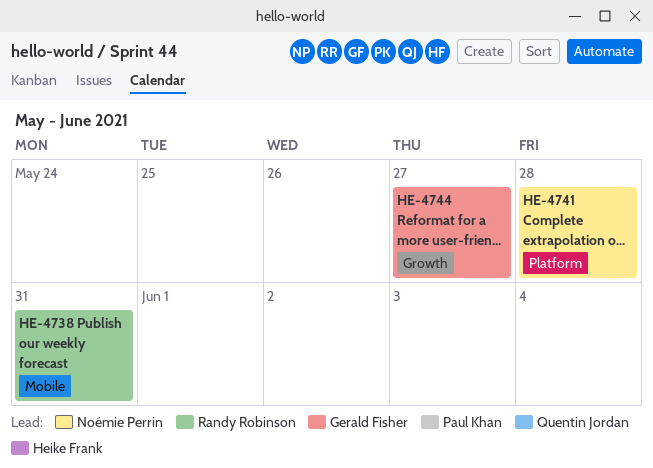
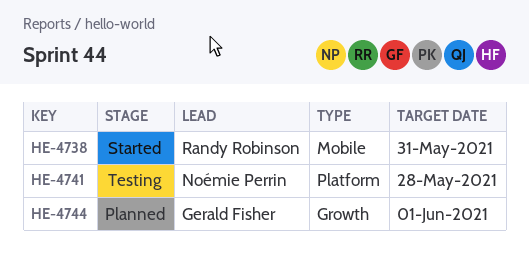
HE-4744, due: May 27 -> Jun 1

